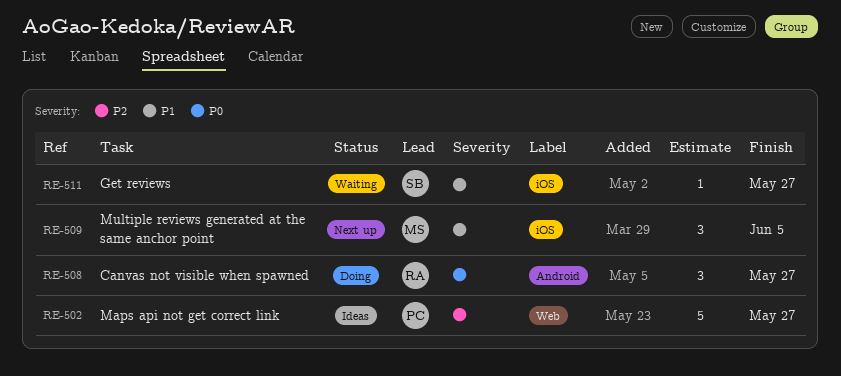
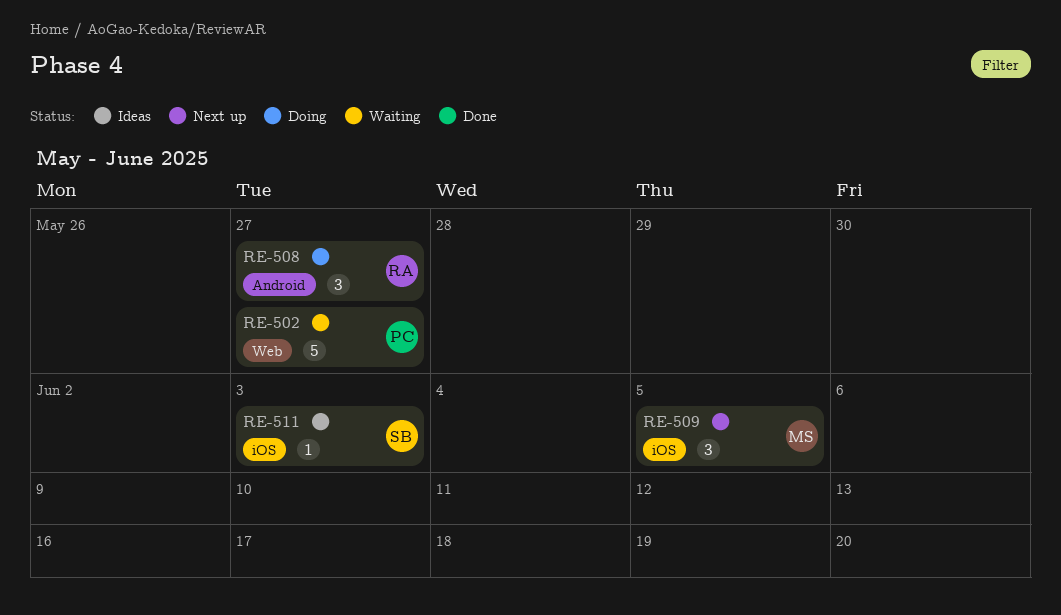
RE-502, status: Ideas -> Waiting
RE-511, status: Waiting -> Ideas
RE-511, due: May 27 -> Jun 3

